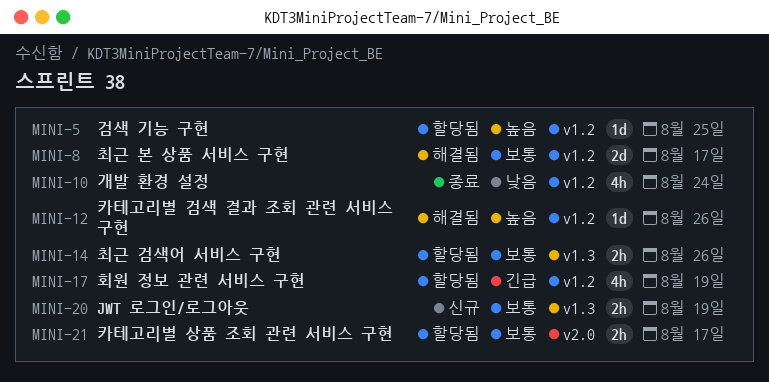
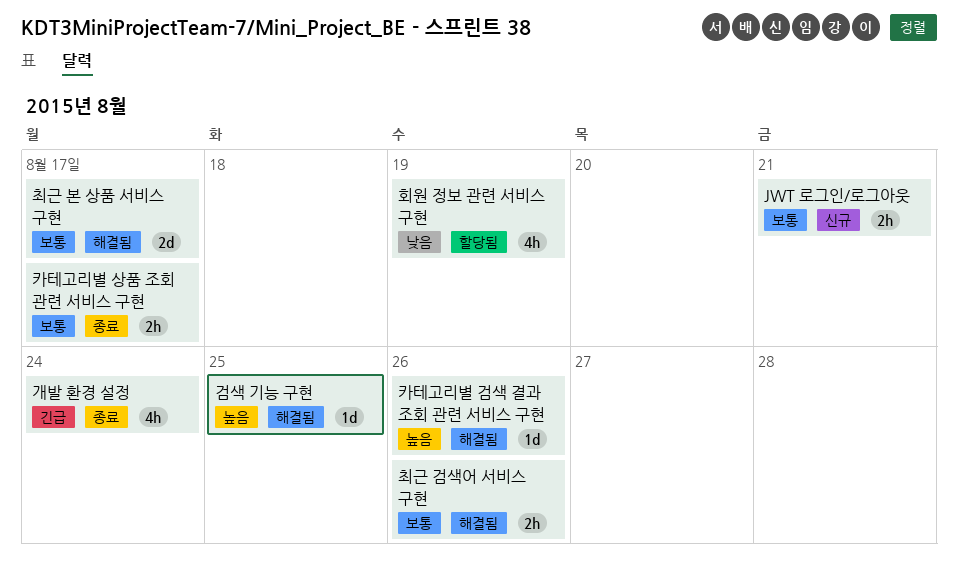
JWT 로그인/로그아웃, due: Aug 19 -> Aug 21
개발 환경 설정, priority: 낮음 -> 긴급
검색 기능 구현, status: 할당됨 -> 해결됨
최근 검색어 서비스 구현, status: 할당됨 -> 해결됨
카테고리별 상품 조회 관련 서비스 구현, status: 할당됨 -> 종료
회원 정보 관련 서비스 구현, priority: 긴급 -> 낮음

